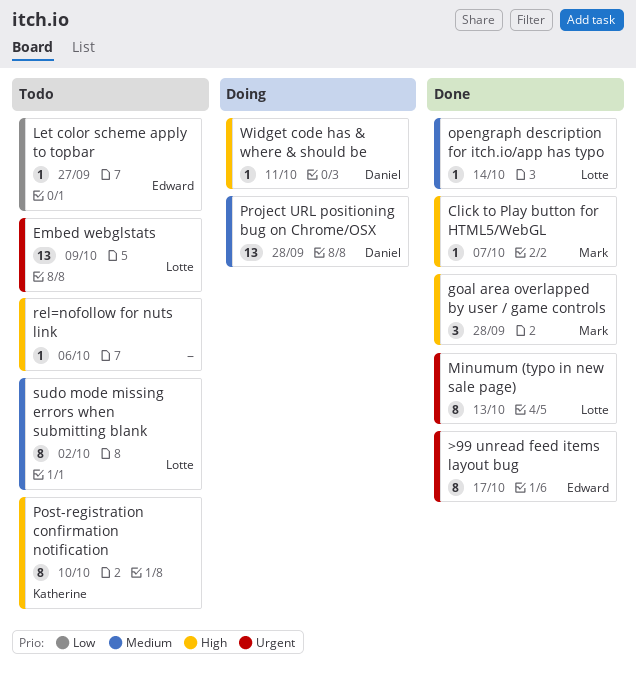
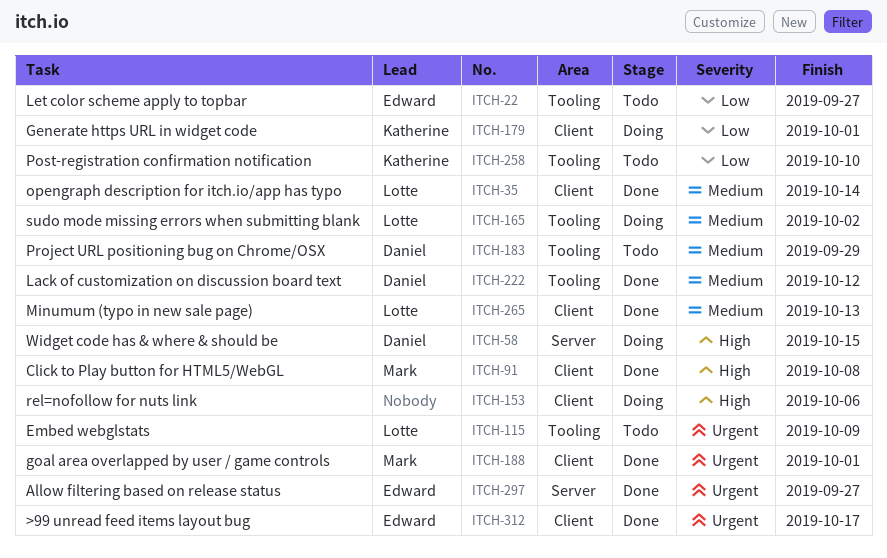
Allow filtering based on release status: none -> present
Click to Play button for HTML5/WebGL, due: Oct 7 -> Oct 8
Generate https URL in widget code: none -> present
goal area overlapped by user / game controls, priority: High -> Urgent
goal area overlapped by user / game controls, due: Sep 28 -> Oct 1
Lack of customization on discussion board text: none -> present
Minumum (typo in new sale page), priority: Urgent -> Medium
Post-registration confirmation notification, priority: High -> Low
Project URL positioning bug on Chrome/OSX, status: Doing -> Todo
Project URL positioning bug on Chrome/OSX, due: Sep 28 -> Sep 29
rel=nofollow for nuts link, status: Todo -> Doing
sudo mode missing errors when submitting blank, status: Todo -> Doing
Widget code has & where & should be, due: Oct 11 -> Oct 15

